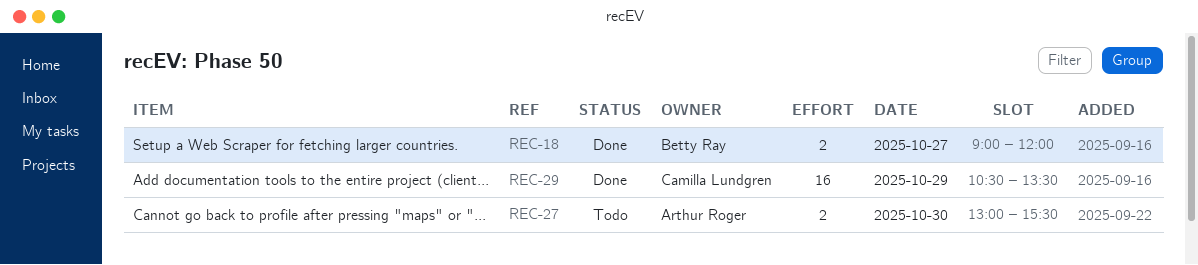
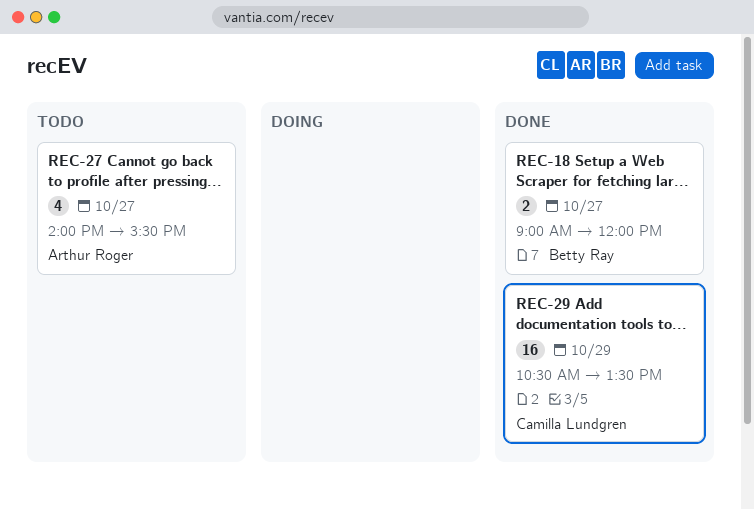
REC-27, estimate: 2 -> 4
REC-27, day: Oct 30 -> Oct 27
REC-27, begins: 13:00 -> 14:00

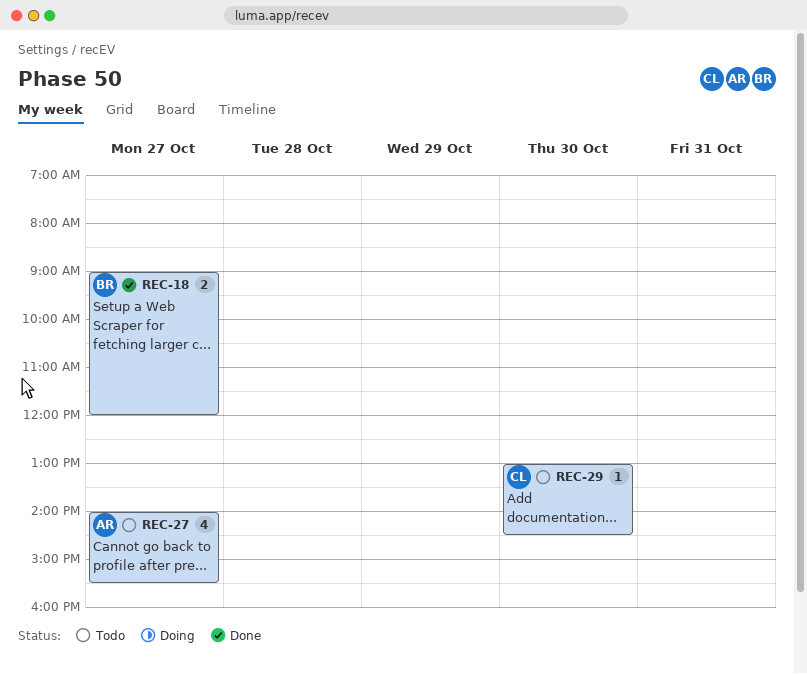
REC-29, status: Done -> Todo
REC-29, estimate: 16 -> 1
REC-29, day: Oct 29 -> Oct 30
REC-29, begins: 10:30 -> 13:00
REC-29, ends: 13:30 -> 14:30

